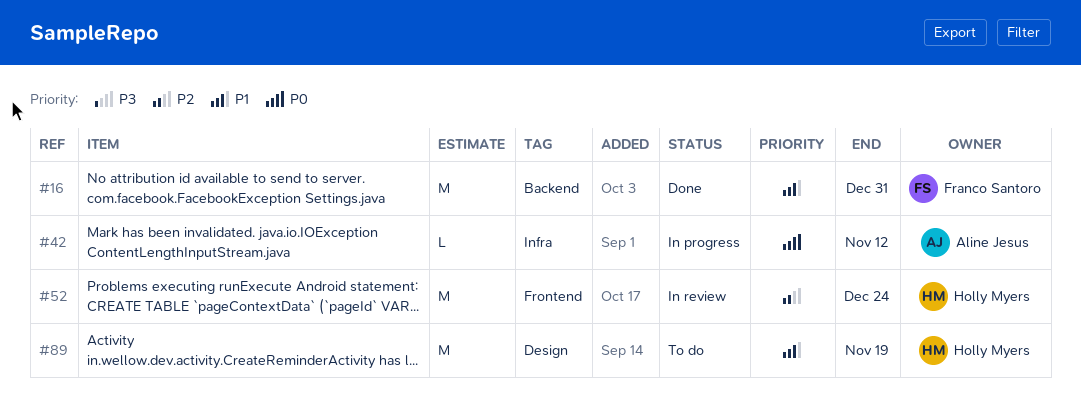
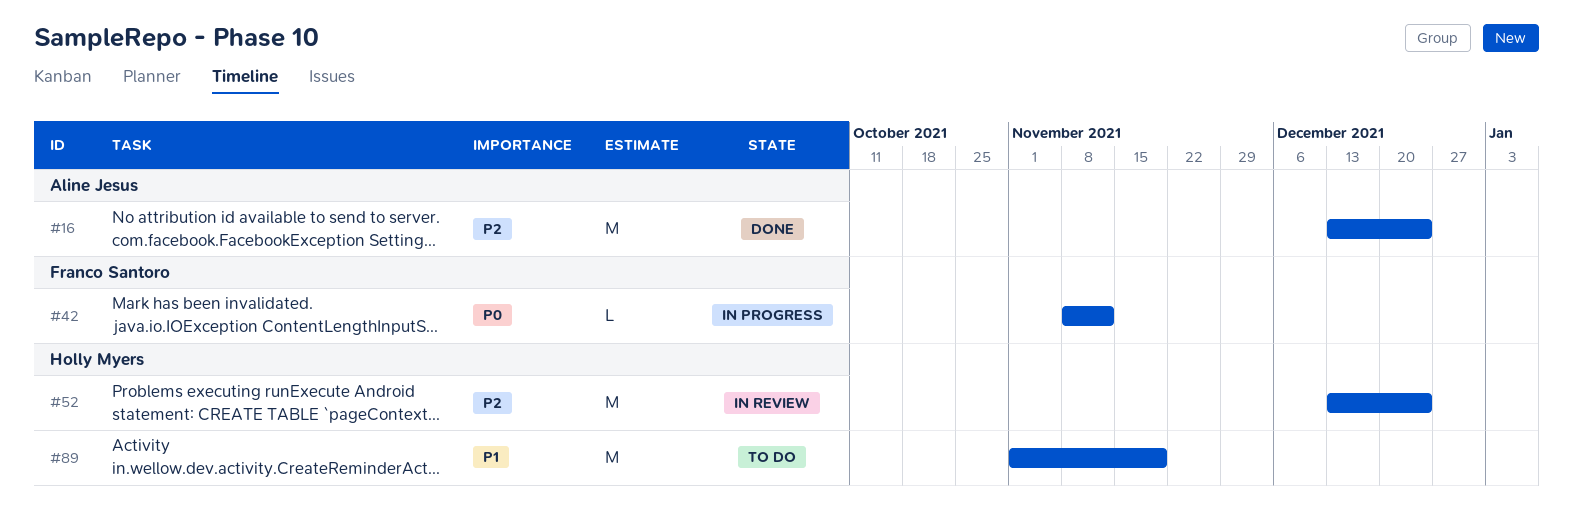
#16, owner: Franco Santoro -> Aline Jesus
#16, priority: P1 -> P2
#16, due: Dec 31 -> Dec 24
#42, owner: Aline Jesus -> Franco Santoro

